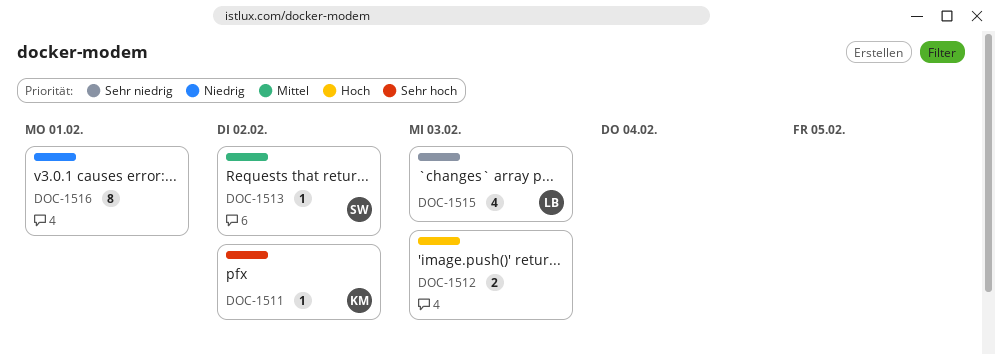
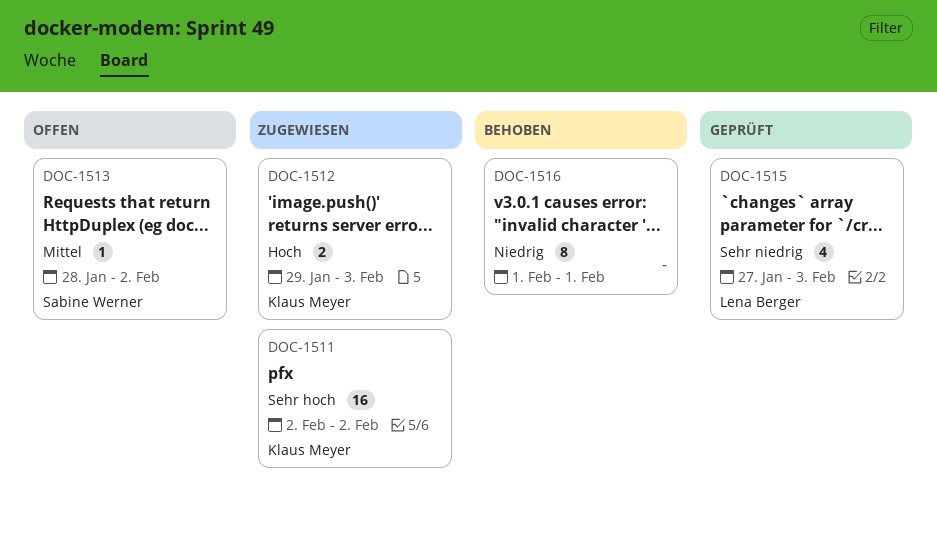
DOC-1511, estimate: 1 -> 16
DOC-1512, owner: none -> Klaus Meyer

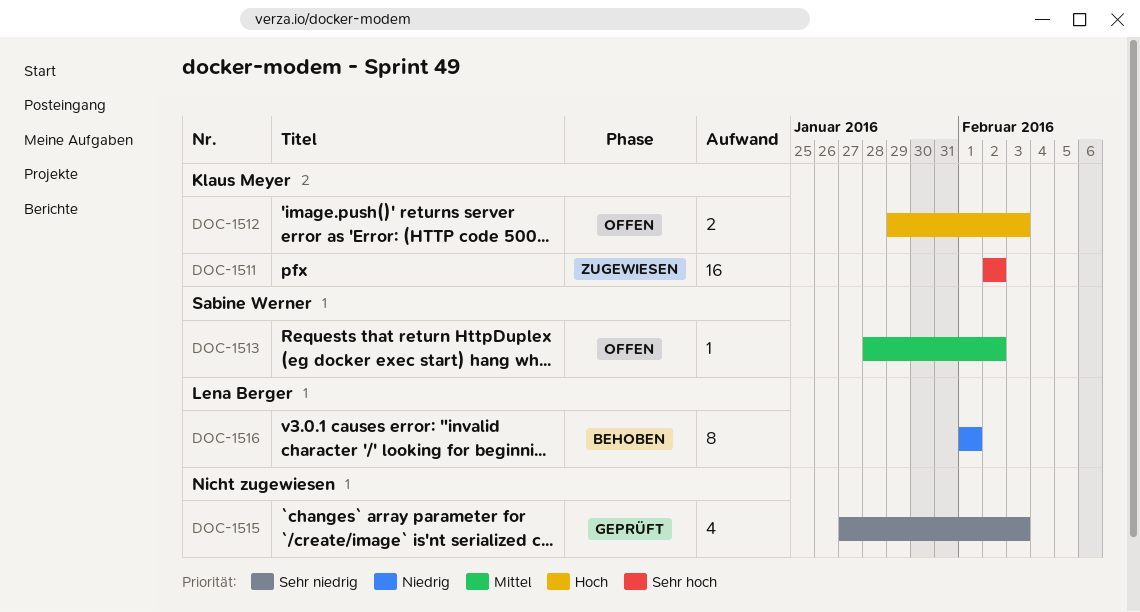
DOC-1512, status: Zugewiesen -> Offen
DOC-1515, owner: Lena Berger -> none
DOC-1516, owner: none -> Lena Berger

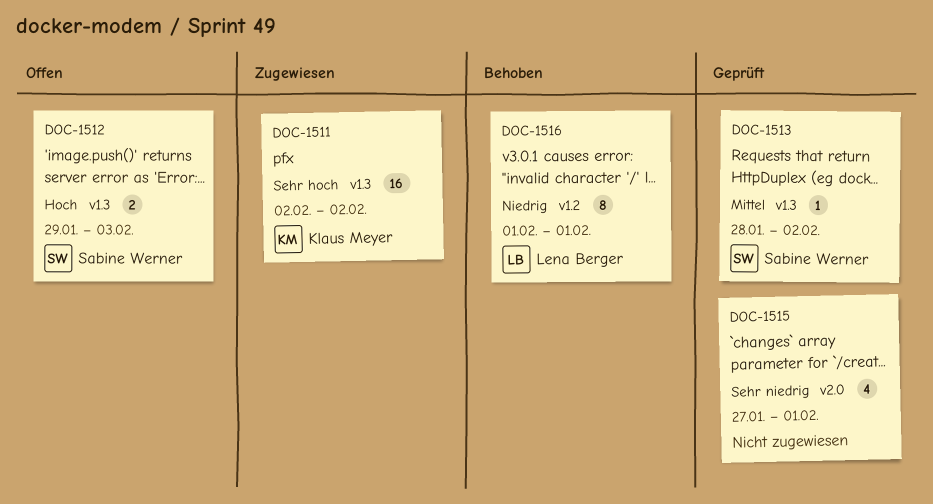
DOC-1512, owner: Klaus Meyer -> Sabine Werner
DOC-1513, status: Offen -> Geprüft
DOC-1515, due: Feb 3 -> Feb 1

